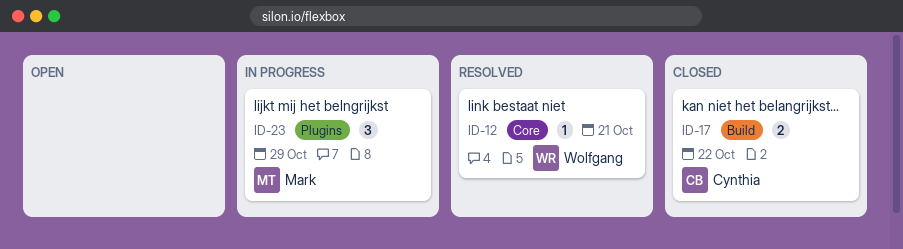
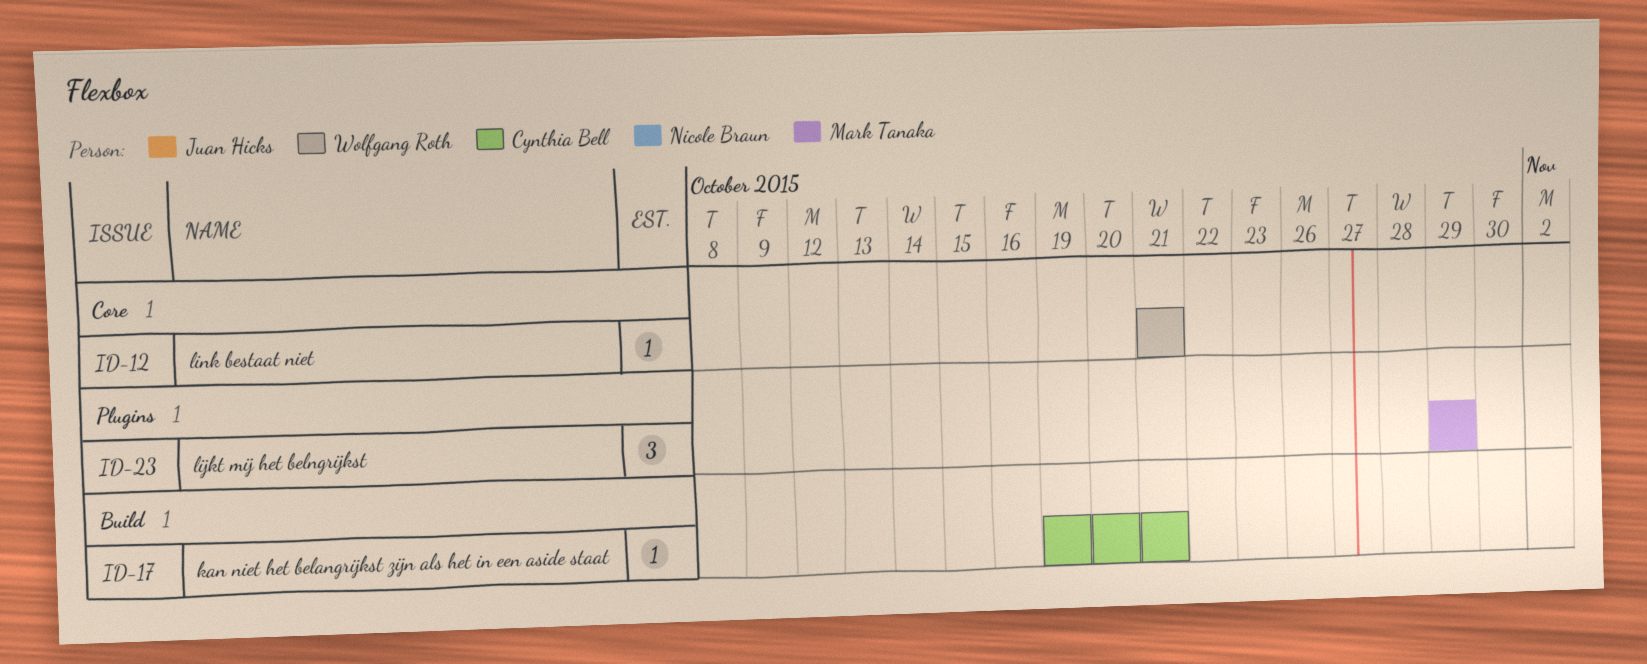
ID-17, estimate: 2 -> 1
ID-17, due: Oct 22 -> Oct 21

